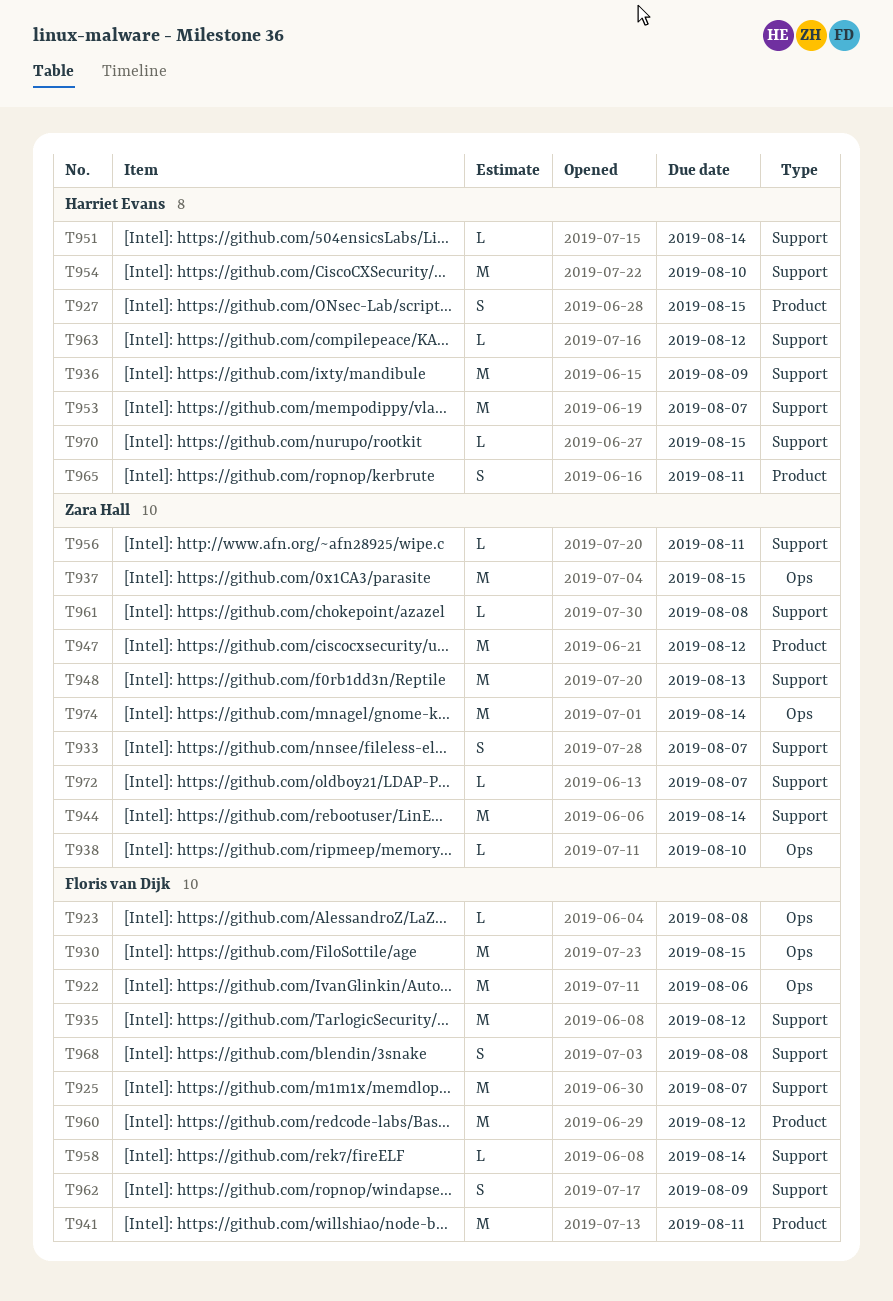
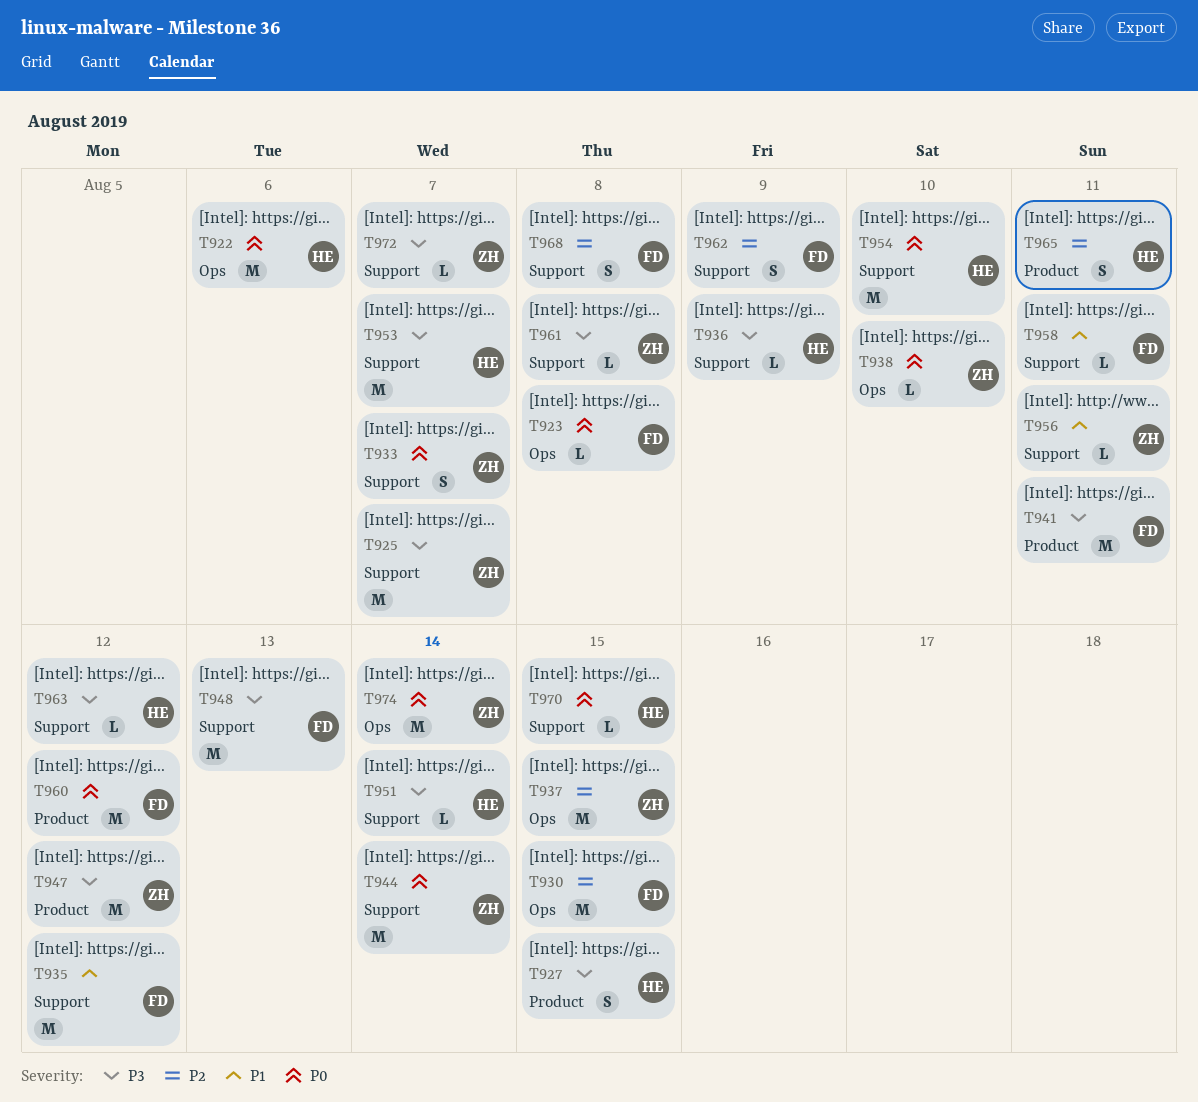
T922, owner: Floris van Dijk -> Harriet Evans
T925, owner: Floris van Dijk -> Zara Hall
T936, estimate: M -> L
T948, owner: Zara Hall -> Floris van Dijk
T958, due: Aug 14 -> Aug 11

